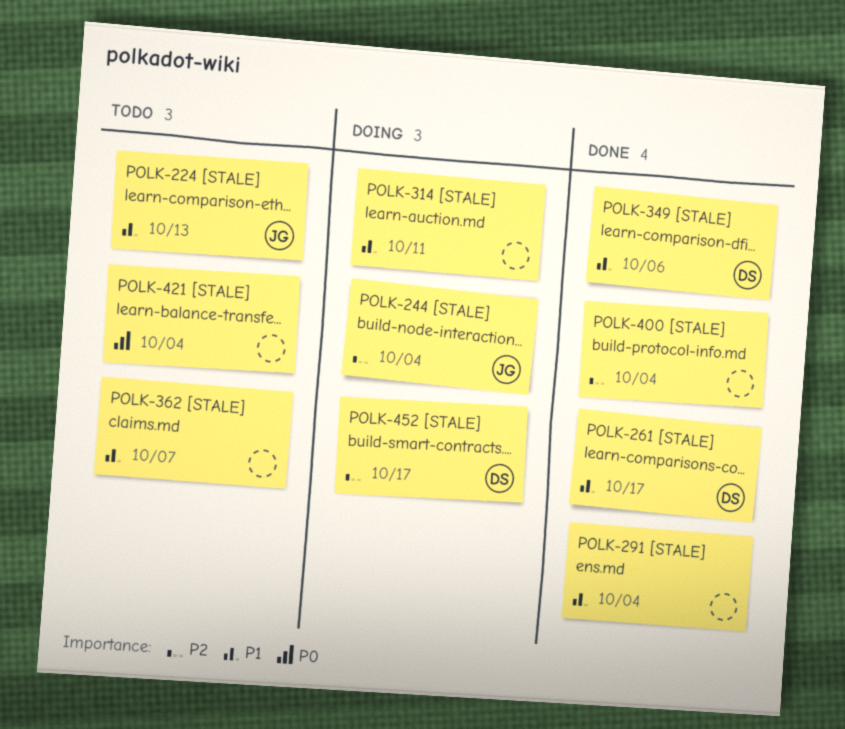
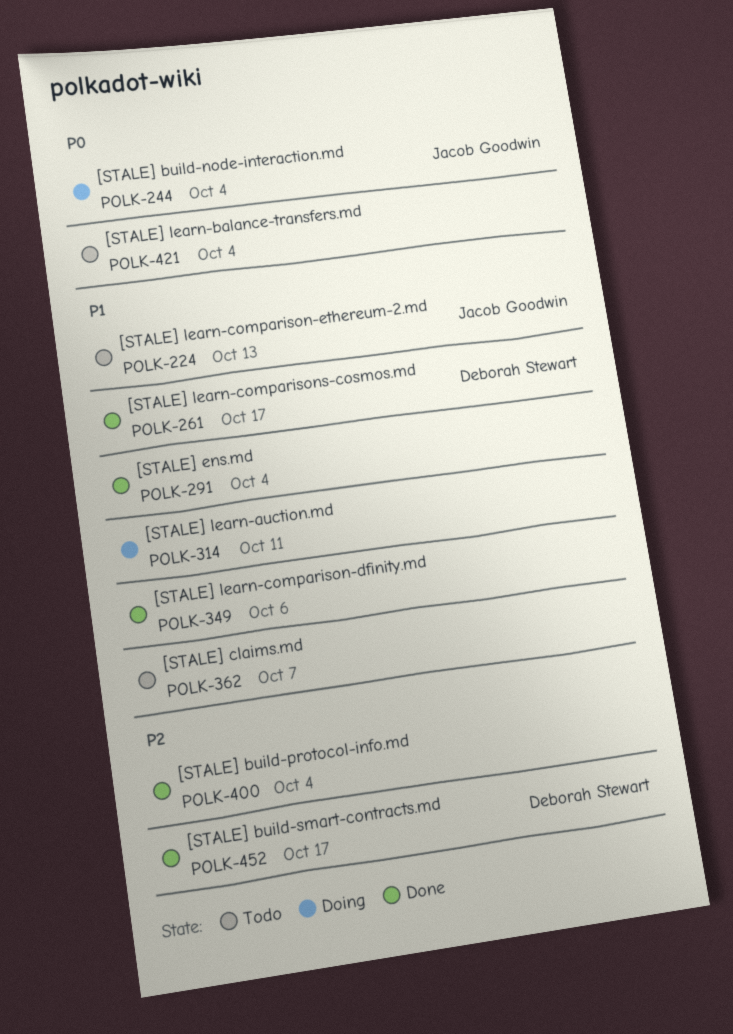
POLK-244, priority: P2 -> P0
POLK-349, owner: Deborah Stewart -> none
POLK-452, status: Doing -> Done

